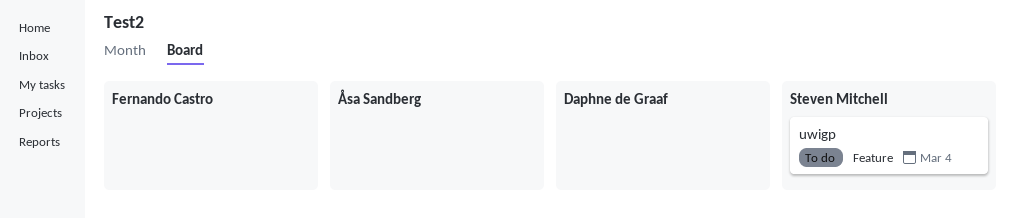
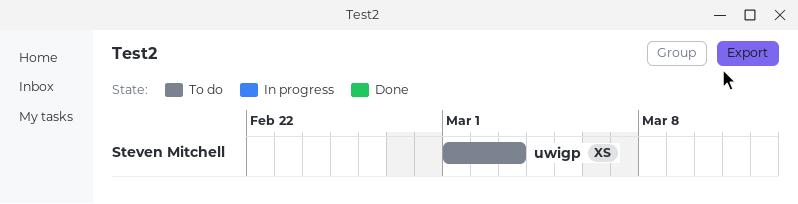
uwigp, due: Mar 4 -> Mar 3

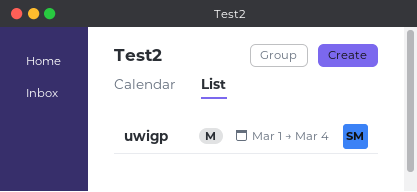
uwigp, estimate: XS -> M
uwigp, due: Mar 3 -> Mar 4

